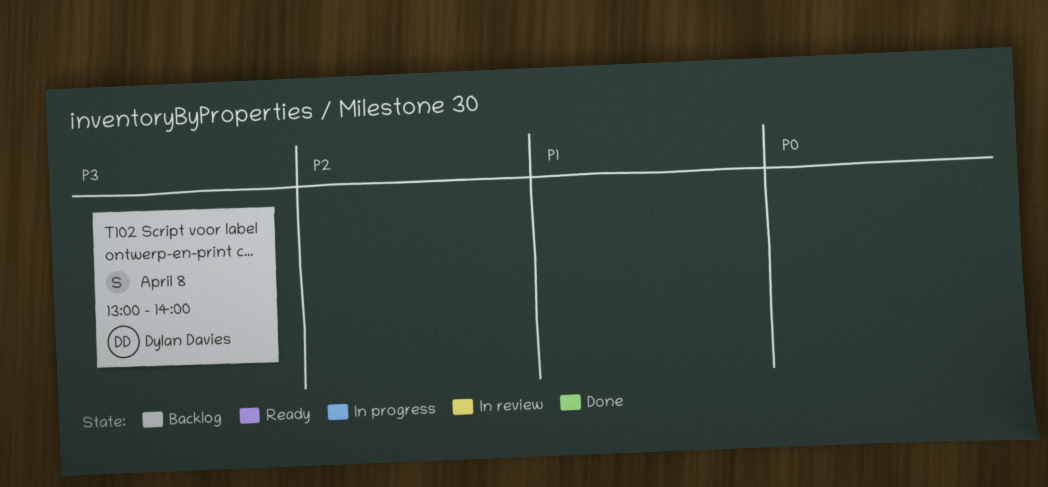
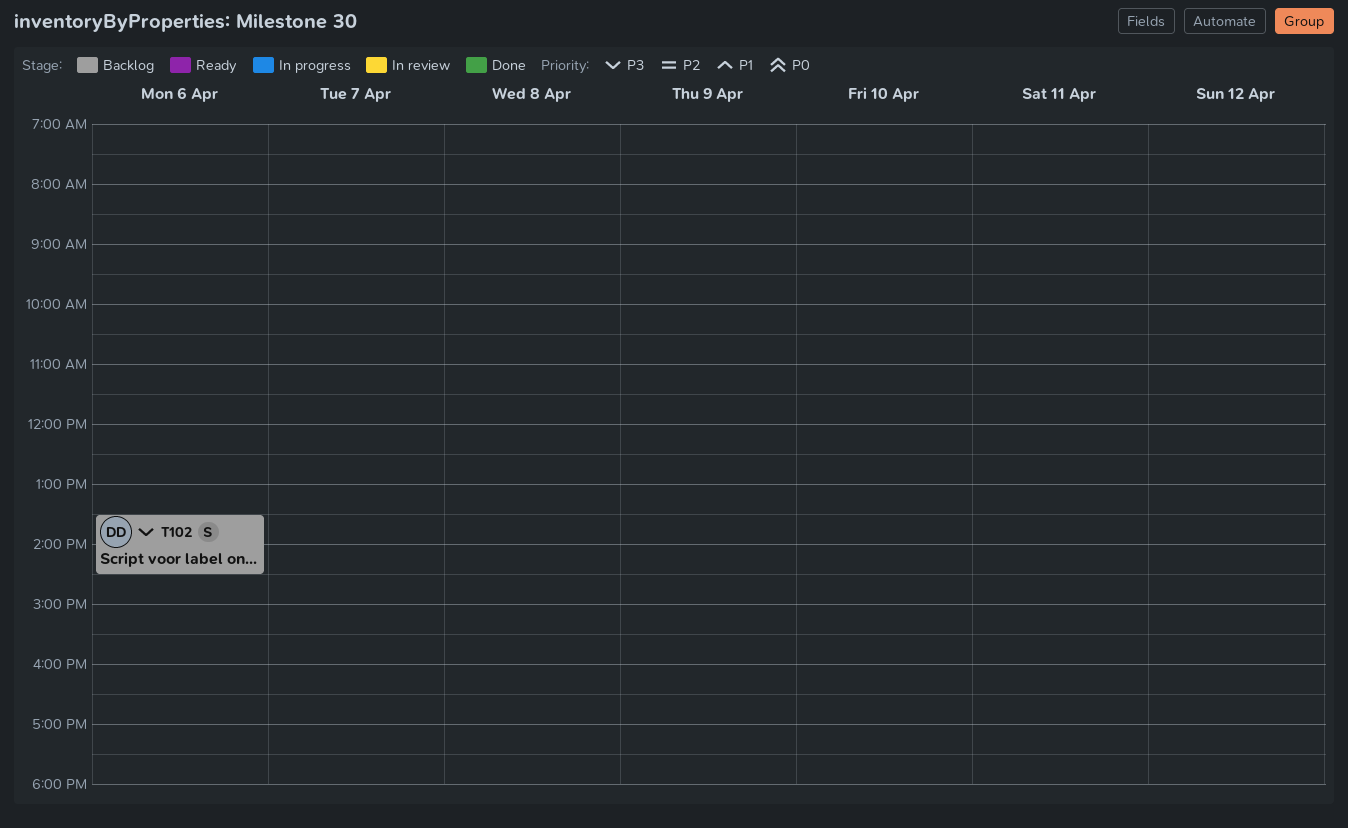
T102, day: Apr 8 -> Apr 6
T102, begins: 13:00 -> 13:30
T102, ends: 14:00 -> 14:30

